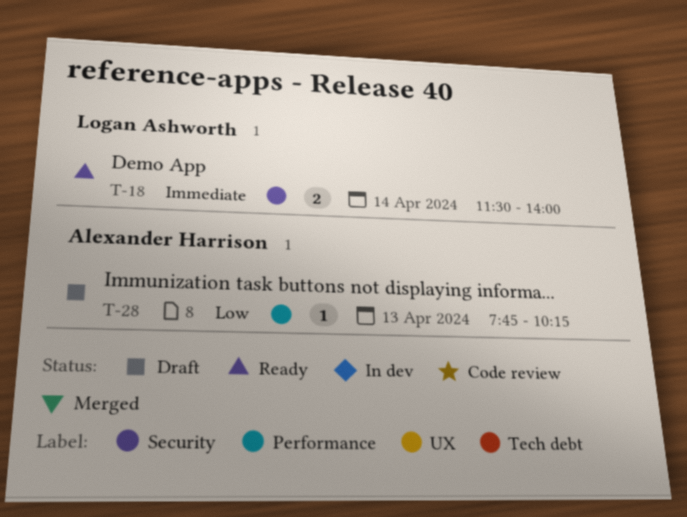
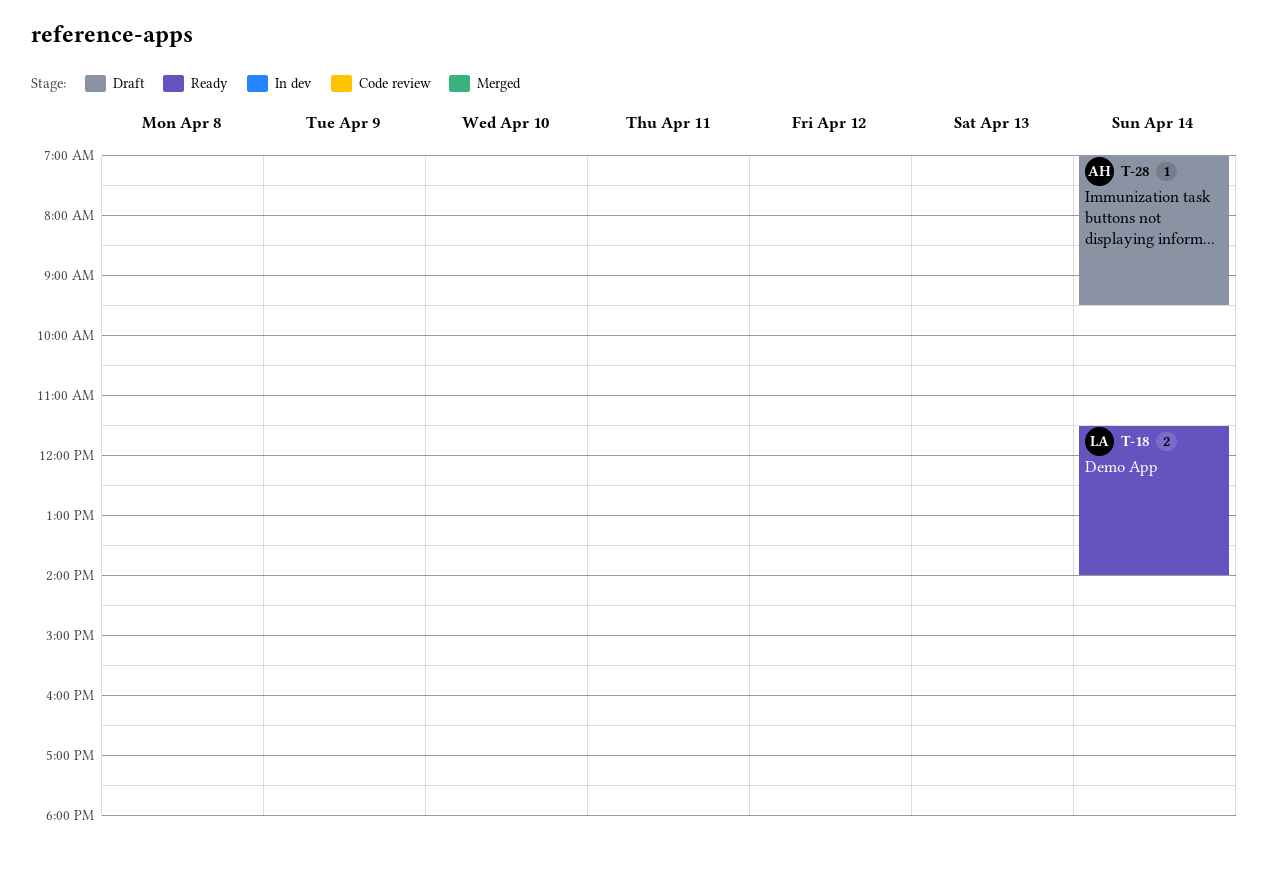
T-28, day: Apr 13 -> Apr 14
T-28, begins: 07:45 -> 07:00
T-28, ends: 10:15 -> 09:30

